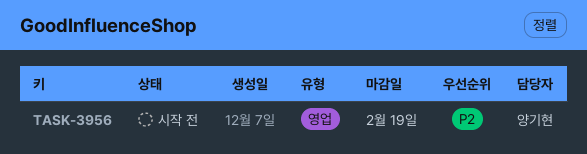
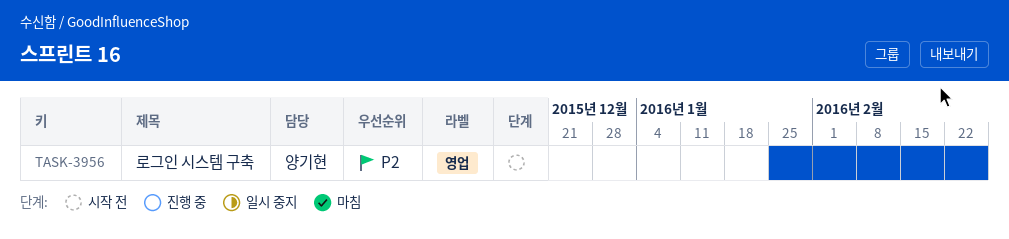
TASK-3956, due: Feb 19 -> Feb 26

